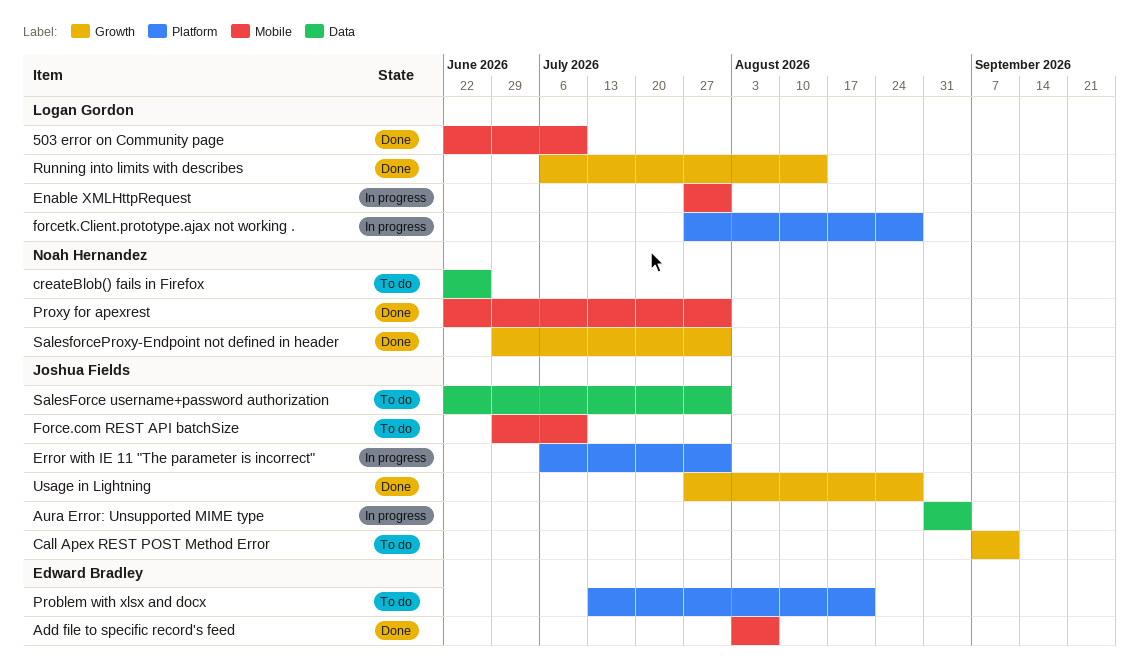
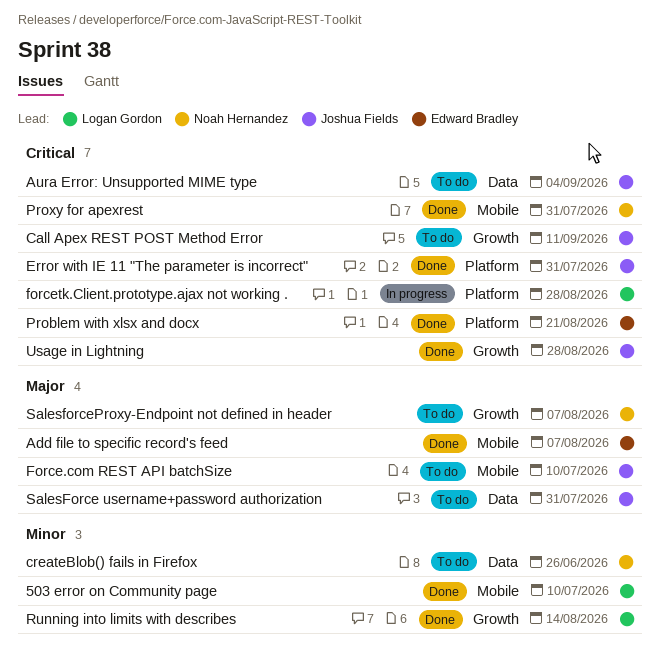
Aura Error: Unsupported MIME type, status: In progress -> To do
Enable XMLHttpRequest: present -> none
Error with IE 11 "The parameter is incorrect", status: In progress -> Done
Problem with xlsx and docx, status: To do -> Done
SalesforceProxy-Endpoint not defined in header, status: Done -> To do
SalesforceProxy-Endpoint not defined in header, due: Jul 31 -> Aug 7

